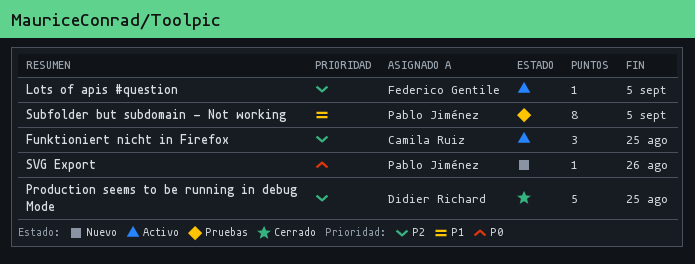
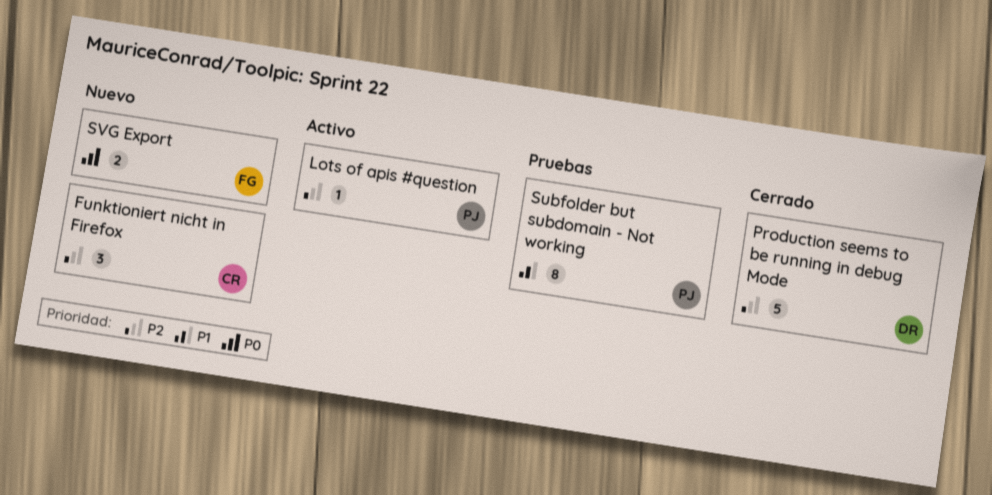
Funktioniert nicht in Firefox, status: Activo -> Nuevo
Lots of apis #question, owner: Federico Gentile -> Pablo Jiménez
SVG Export, owner: Pablo Jiménez -> Federico Gentile
SVG Export, estimate: 1 -> 2

